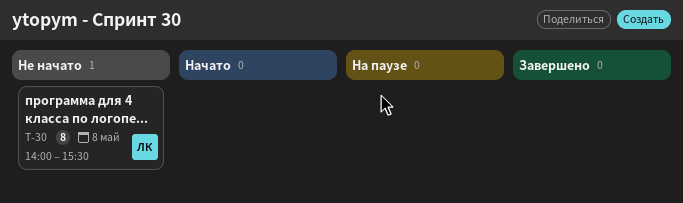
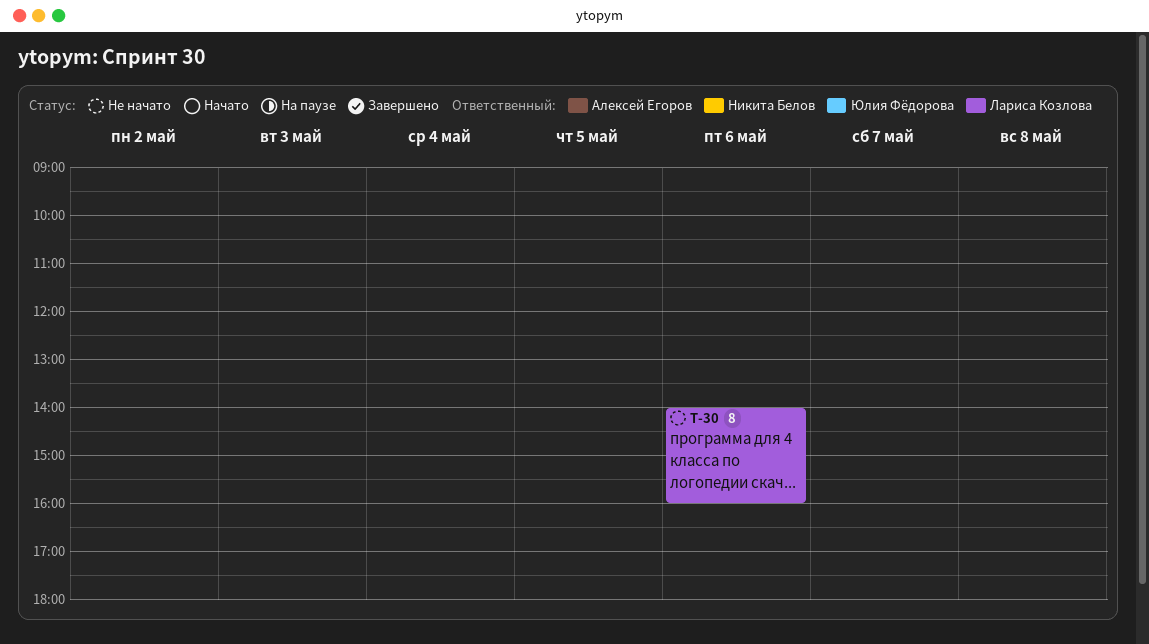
T-30, day: May 8 -> May 6
T-30, ends: 15:30 -> 16:00

